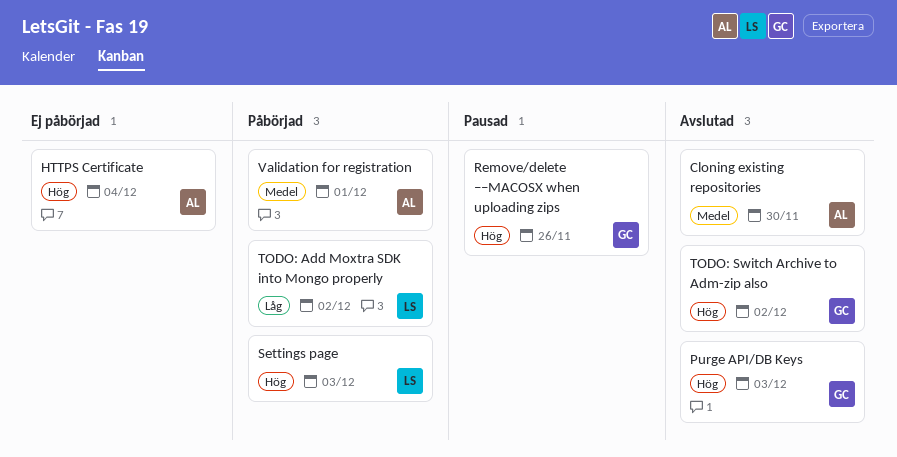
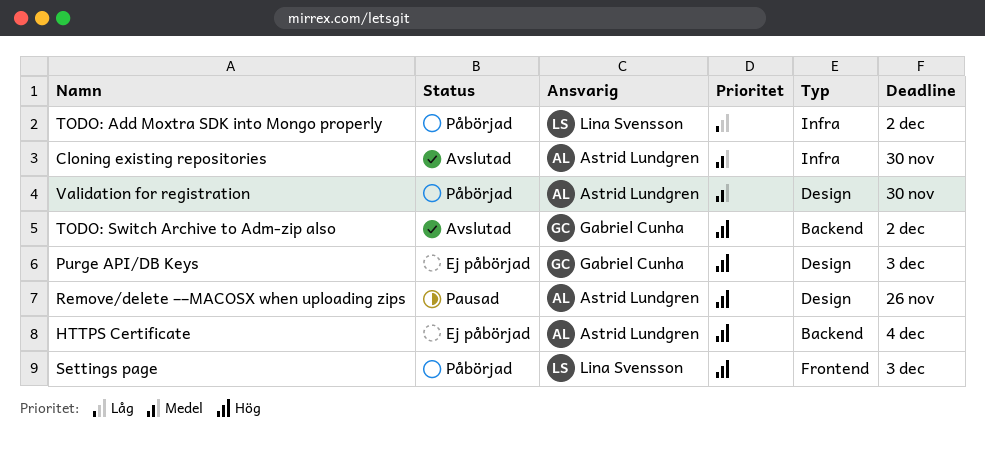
Purge API/DB Keys, status: Avslutad -> Ej påbörjad
Remove/delete ––MACOSX when uploading zips, owner: Gabriel Cunha -> Astrid Lundgren
Validation for registration, due: Dec 1 -> Nov 30

